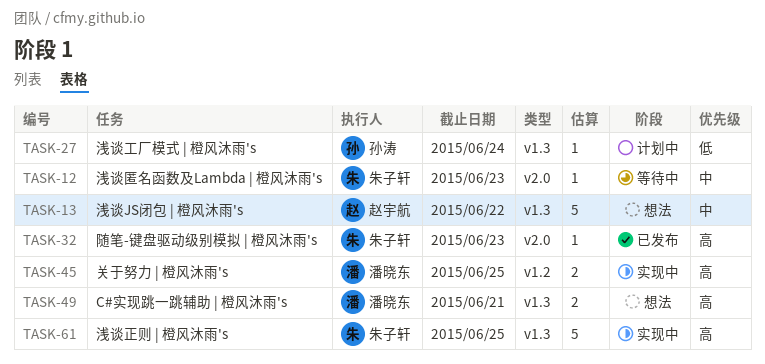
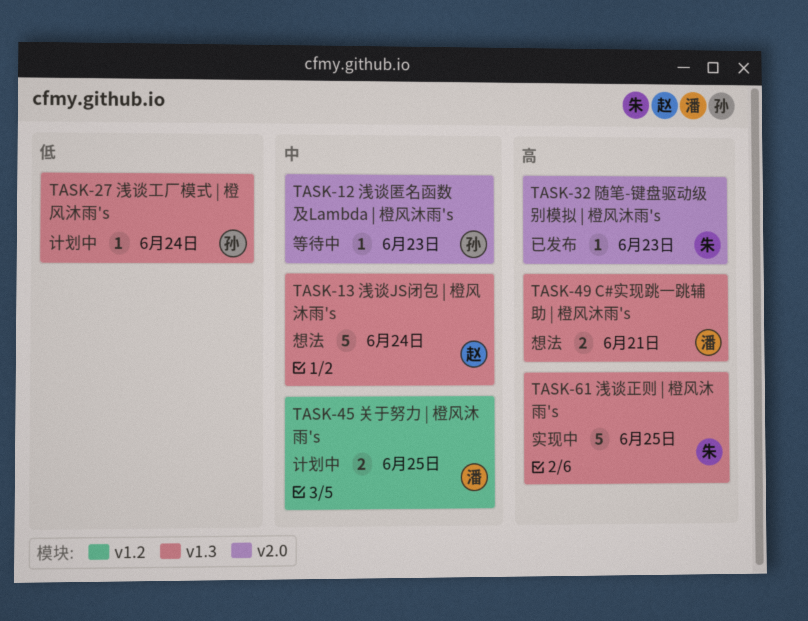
TASK-12, owner: 朱子轩 -> 孙涛
TASK-13, due: Jun 22 -> Jun 24
TASK-45, status: 实现中 -> 计划中
TASK-45, priority: 高 -> 中

